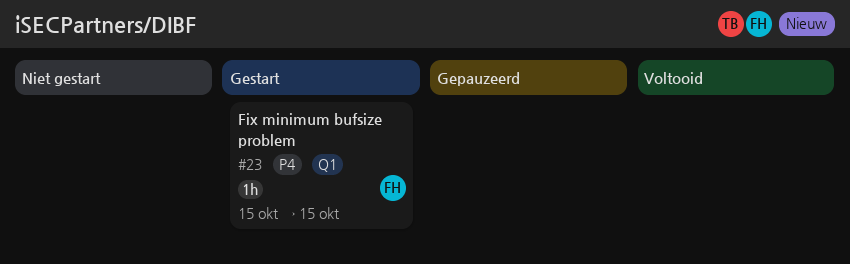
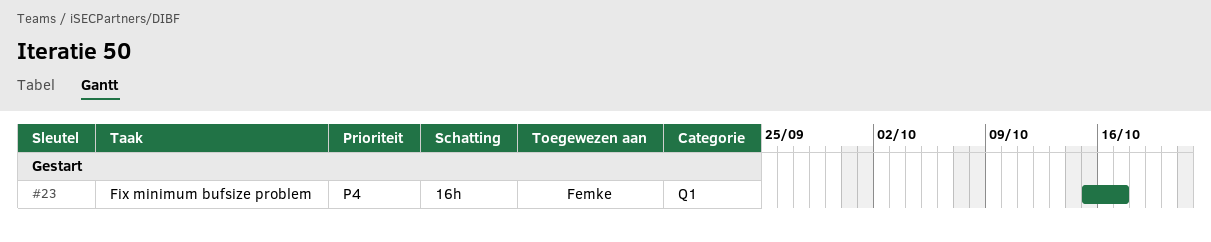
#23, estimate: 1h -> 16h
#23, due: Oct 15 -> Oct 17

